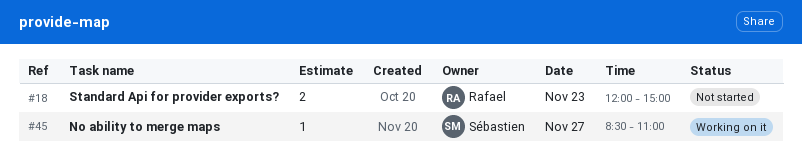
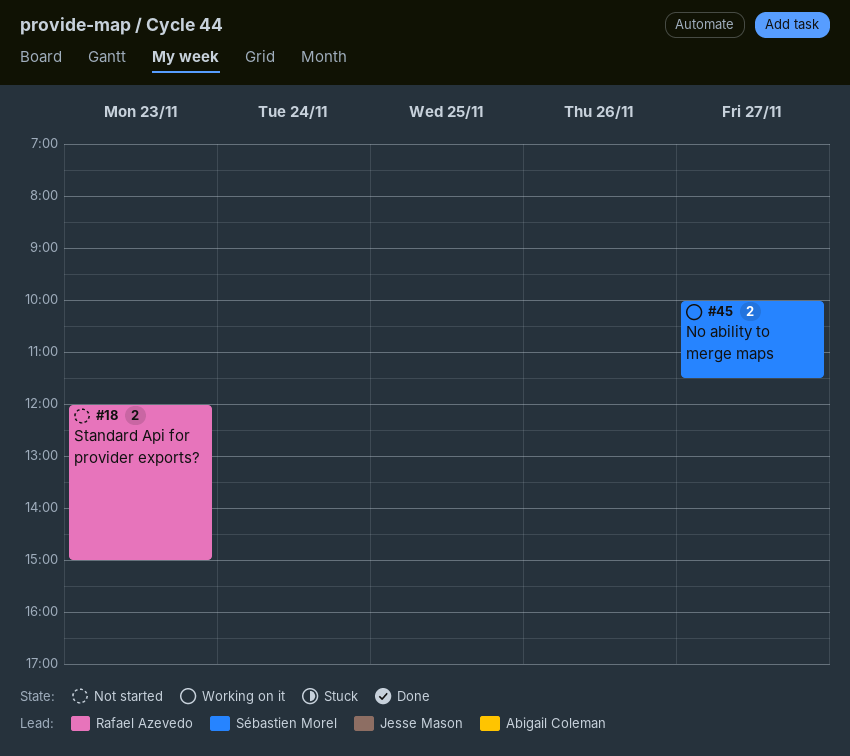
#45, estimate: 1 -> 2
#45, begins: 08:30 -> 10:00
#45, ends: 11:00 -> 11:30

